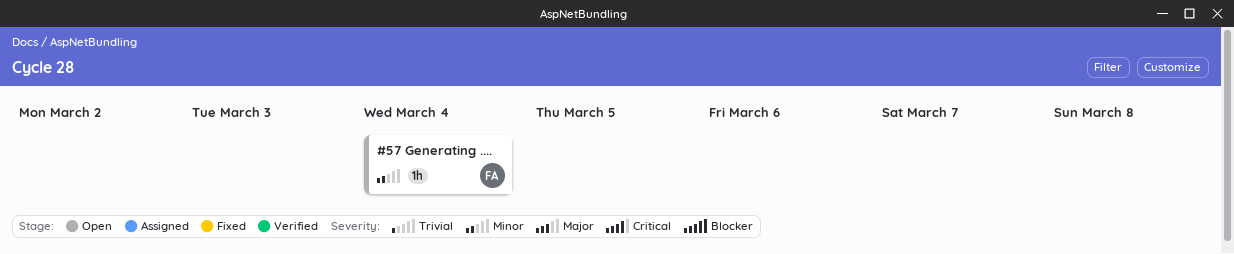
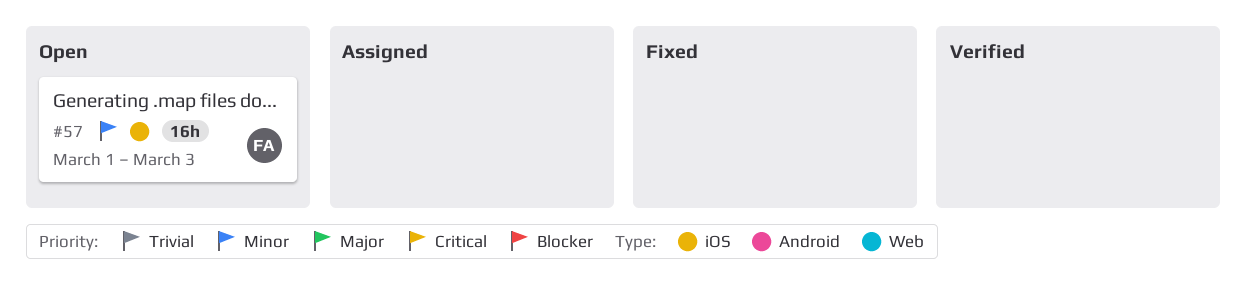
#57, estimate: 1h -> 16h
#57, due: Mar 4 -> Mar 3

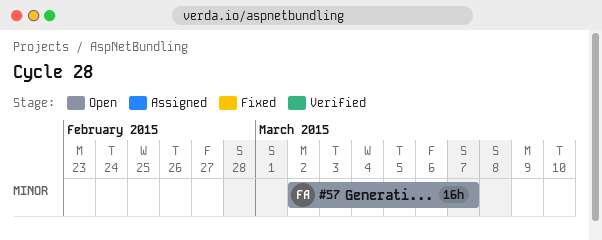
#57, start: Mar 1 -> Mar 2
#57, due: Mar 3 -> Mar 7

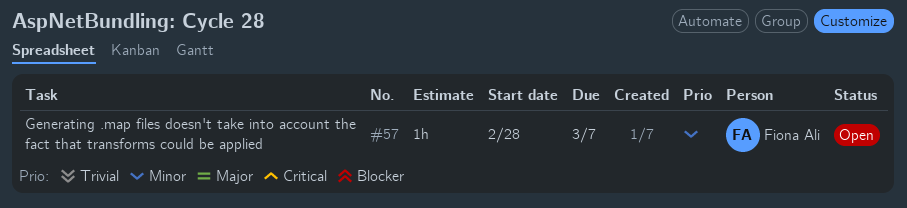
#57, estimate: 16h -> 1h
#57, start: Mar 2 -> Feb 28

